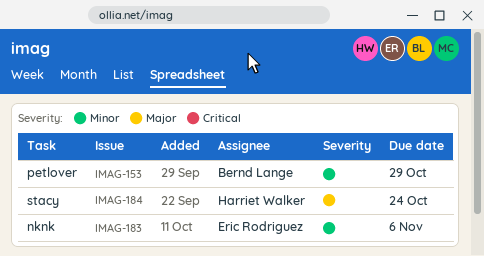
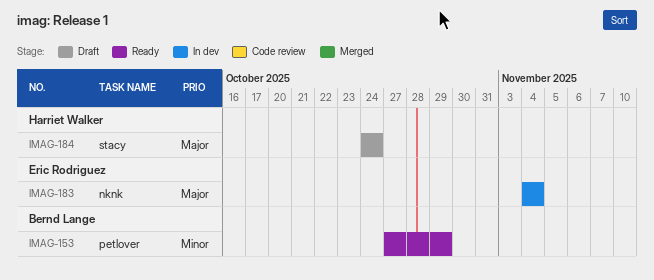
IMAG-183, priority: Minor -> Major
IMAG-183, due: Nov 6 -> Nov 4

